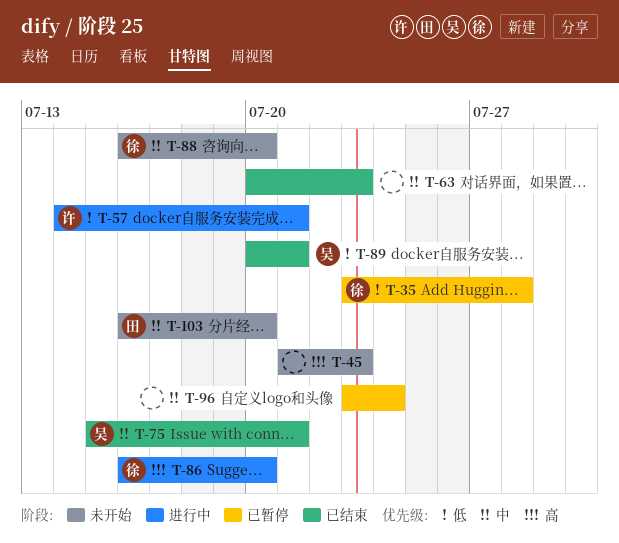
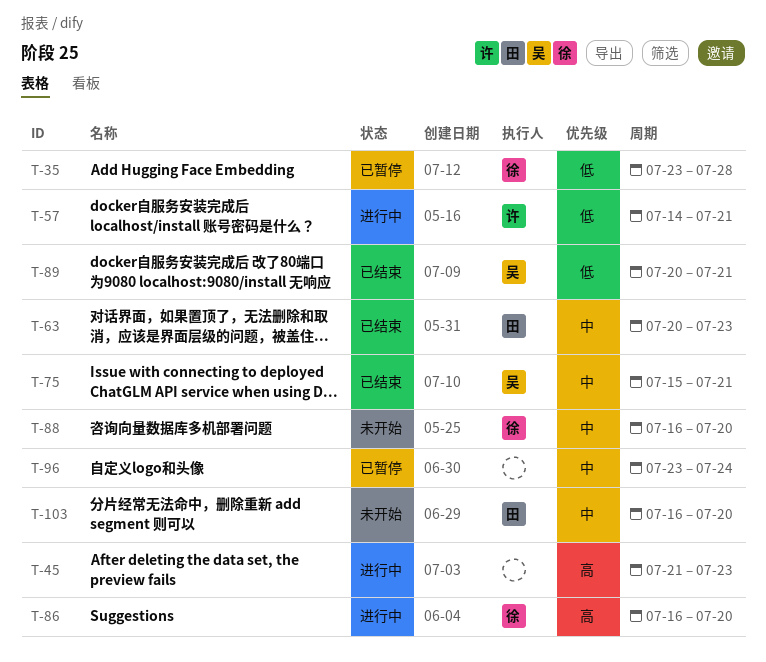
T-45, status: 未开始 -> 进行中
T-63, owner: none -> 田

